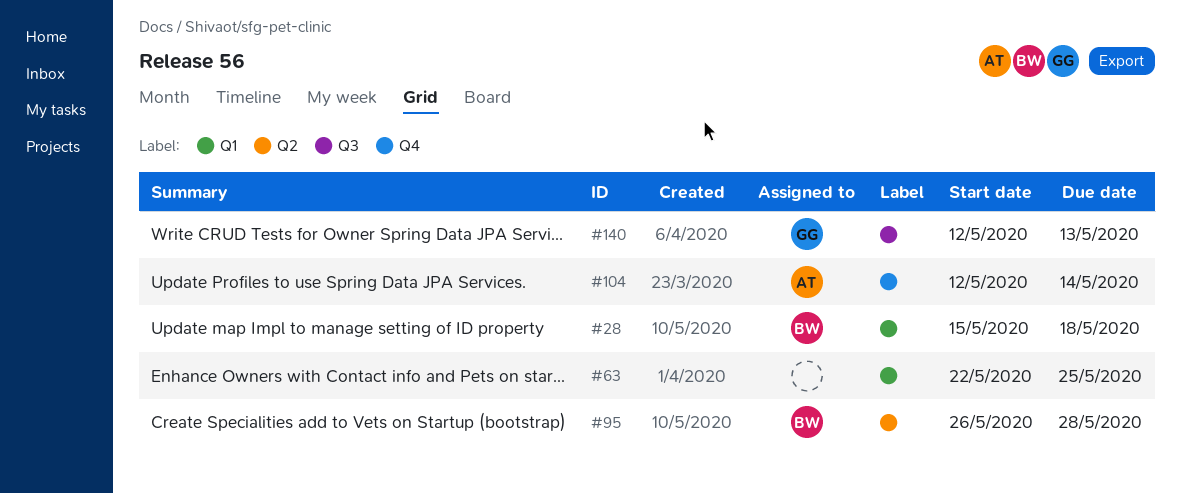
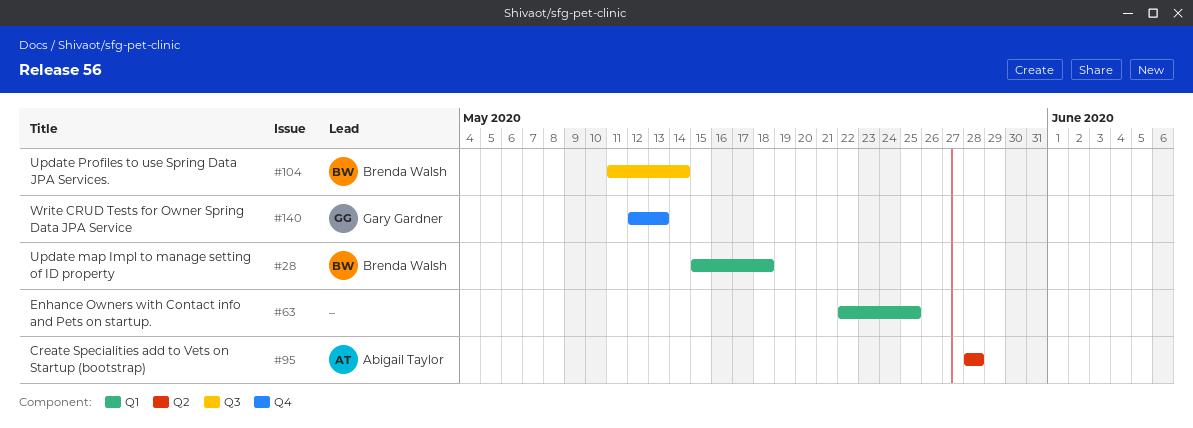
#95, owner: Brenda Walsh -> Abigail Taylor
#95, start: May 26 -> May 28
#104, owner: Abigail Taylor -> Brenda Walsh
#104, label: Q4 -> Q3
#104, start: May 12 -> May 11
#140, label: Q3 -> Q4

